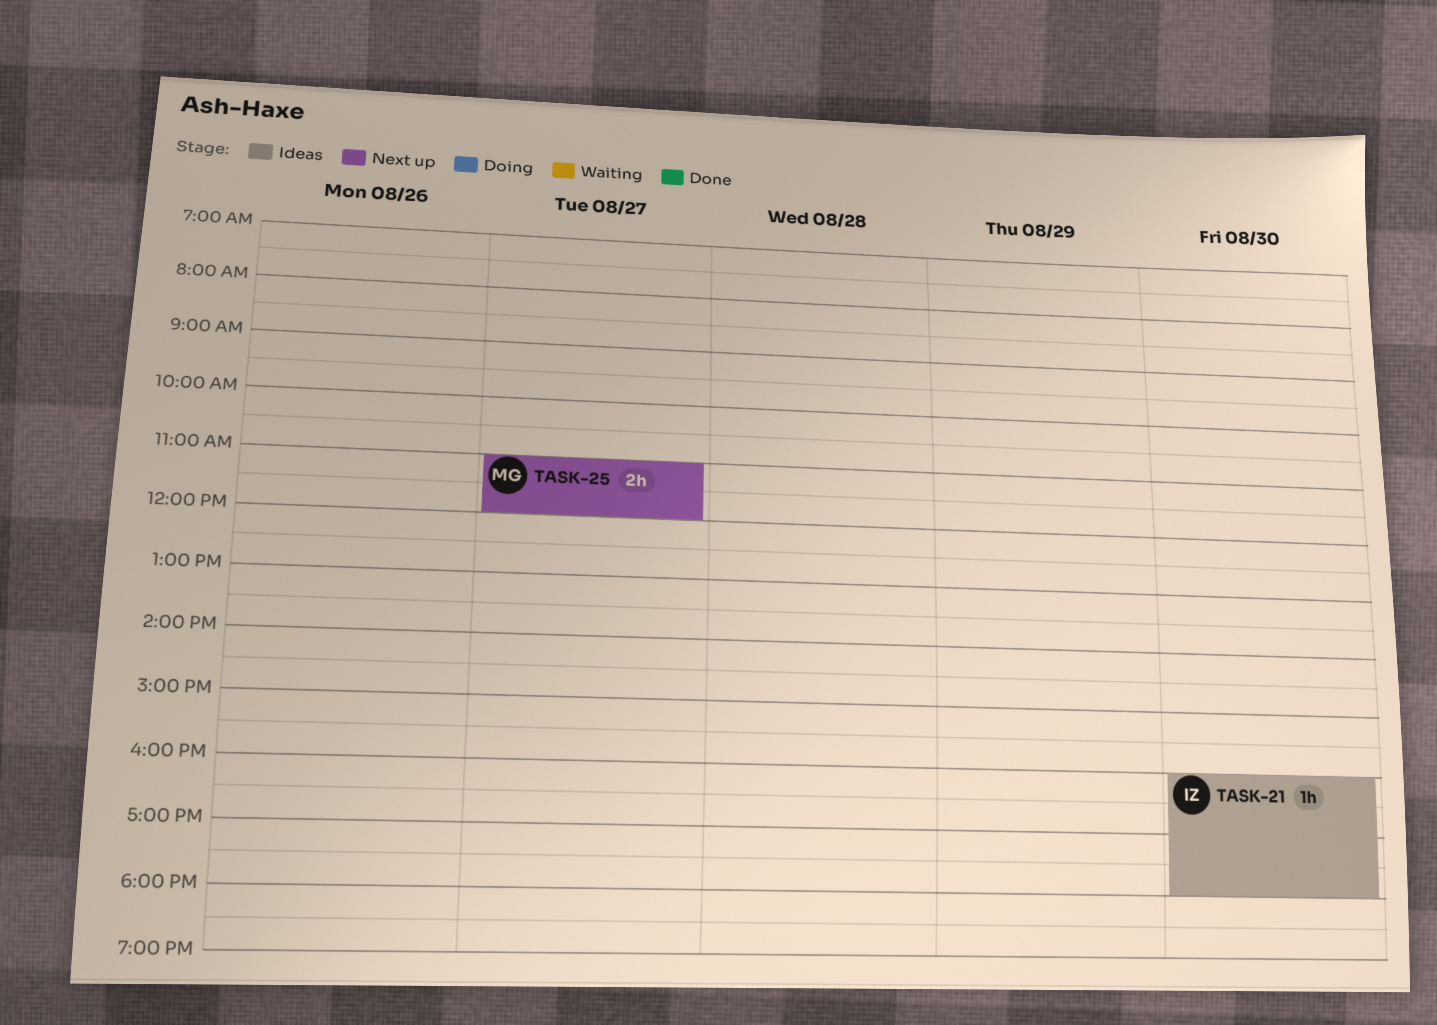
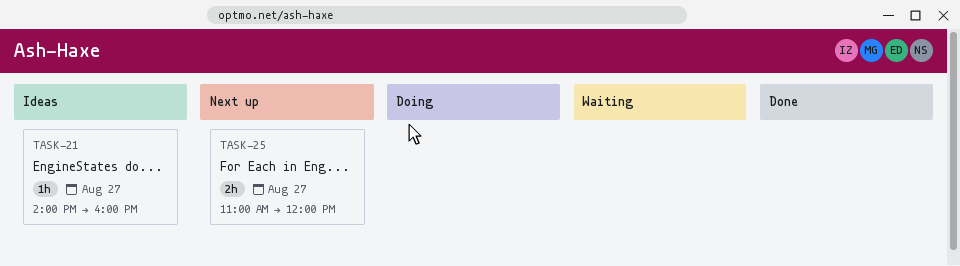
TASK-21, day: Aug 30 -> Aug 27
TASK-21, begins: 16:00 -> 14:00
TASK-21, ends: 18:00 -> 16:00

